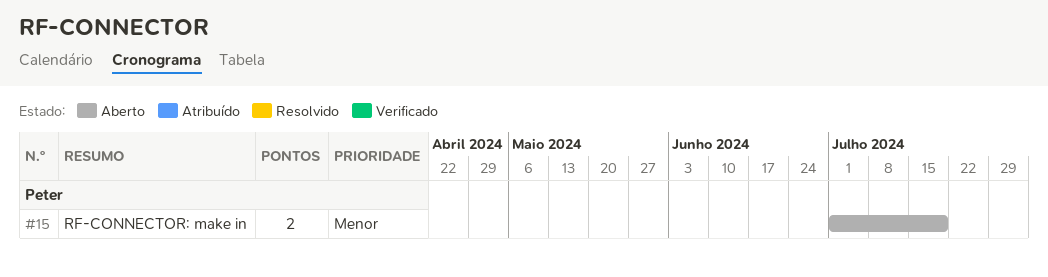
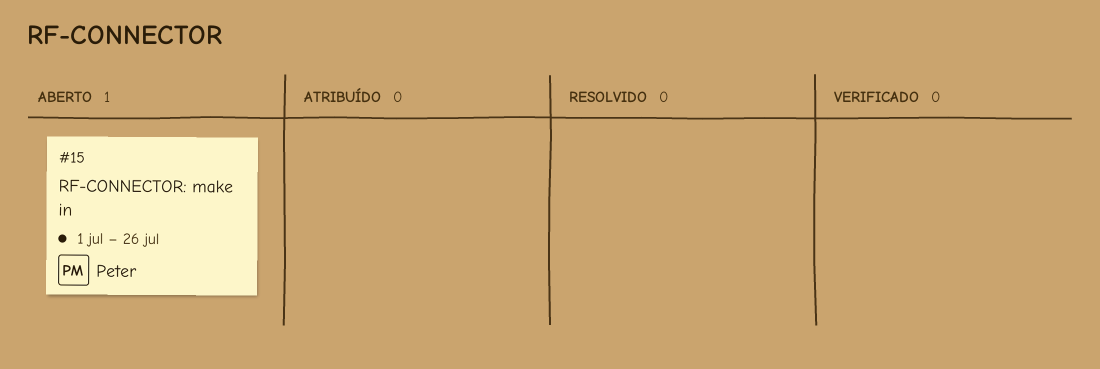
#15, estimate: 2 -> 1
#15, due: Jul 19 -> Jul 26

